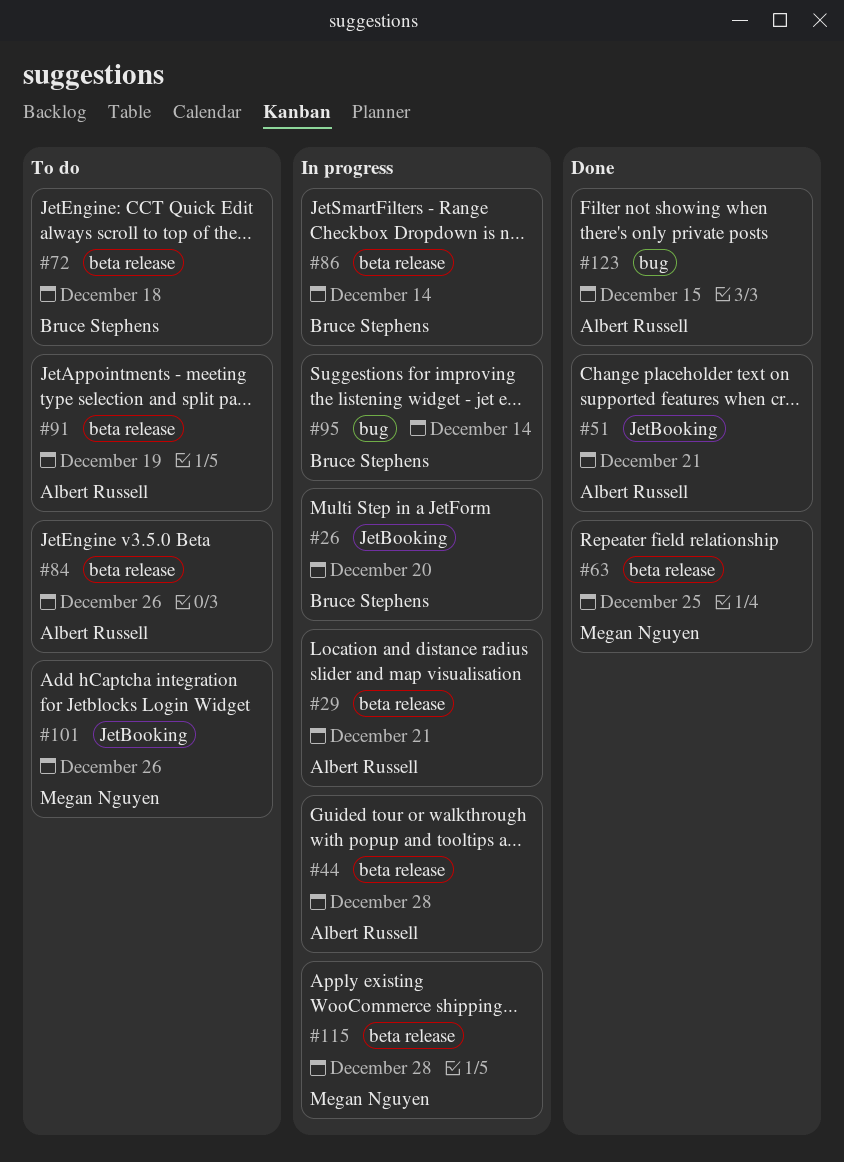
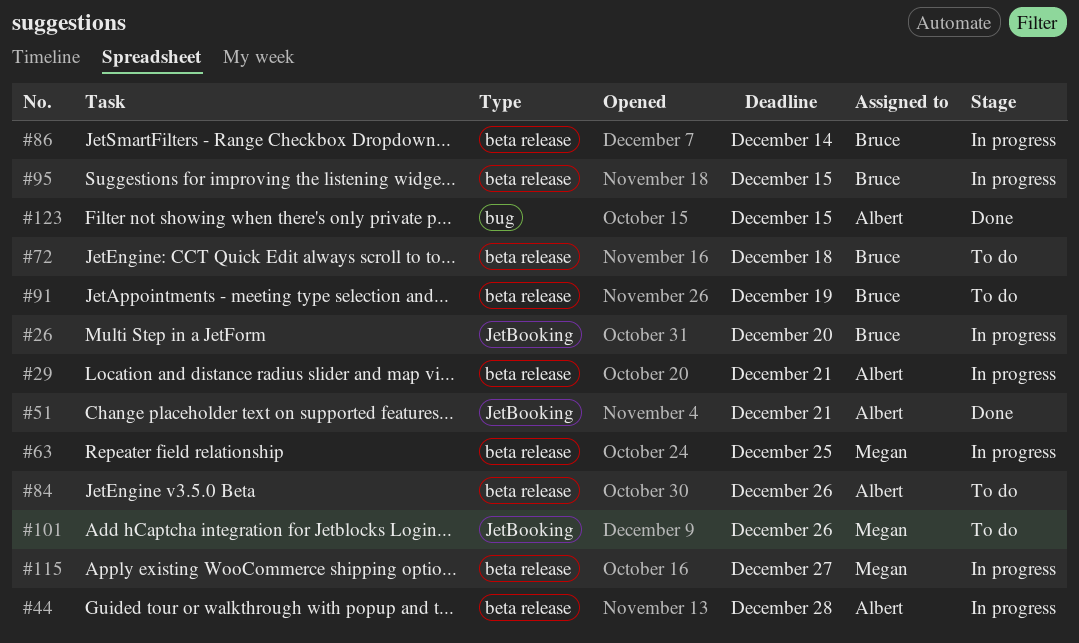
#63, status: Done -> In progress
#91, owner: Albert Russell -> Bruce Stephens
#95, label: bug -> beta release
#95, due: Dec 14 -> Dec 15
#115, due: Dec 28 -> Dec 27

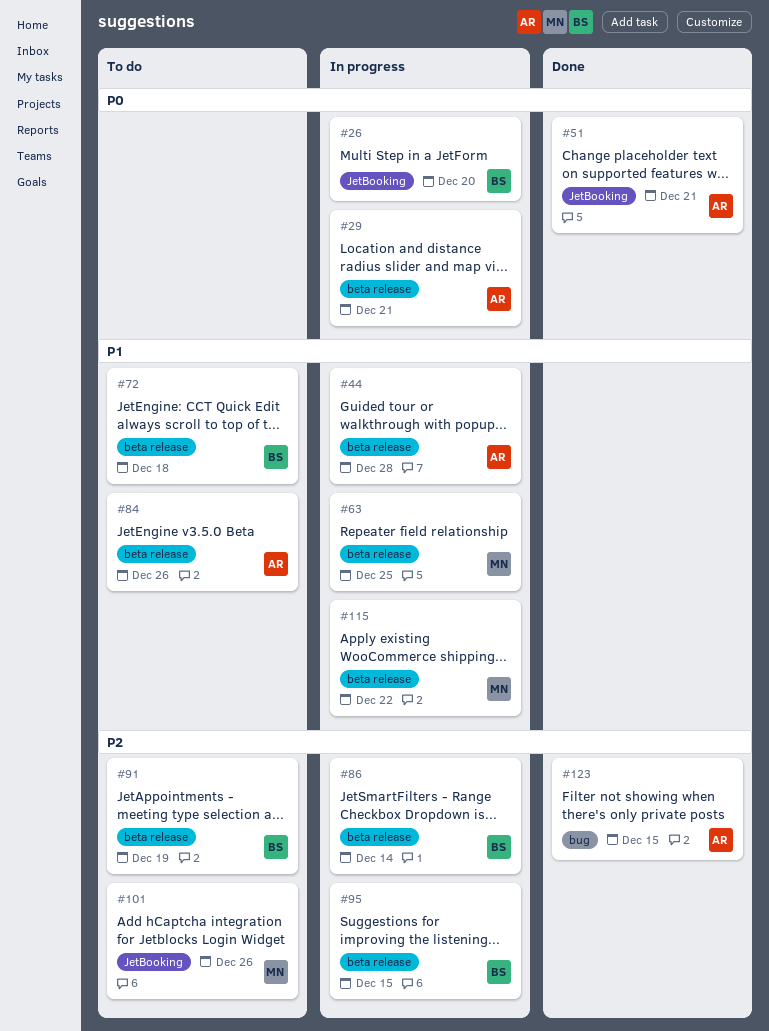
#115, due: Dec 27 -> Dec 22

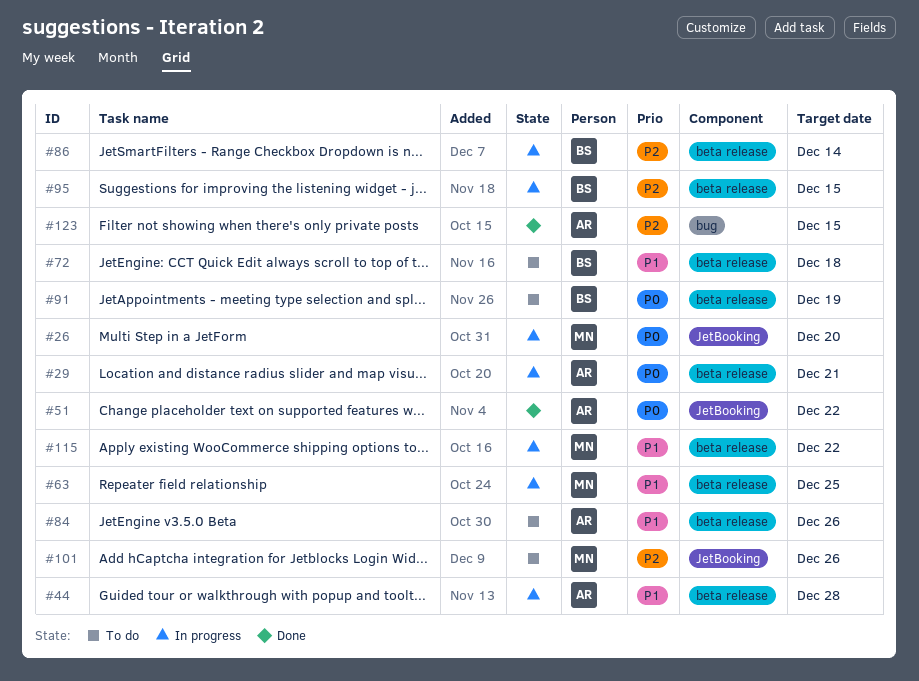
#26, owner: BS -> MN
#51, due: Dec 21 -> Dec 22
#91, priority: P2 -> P0

